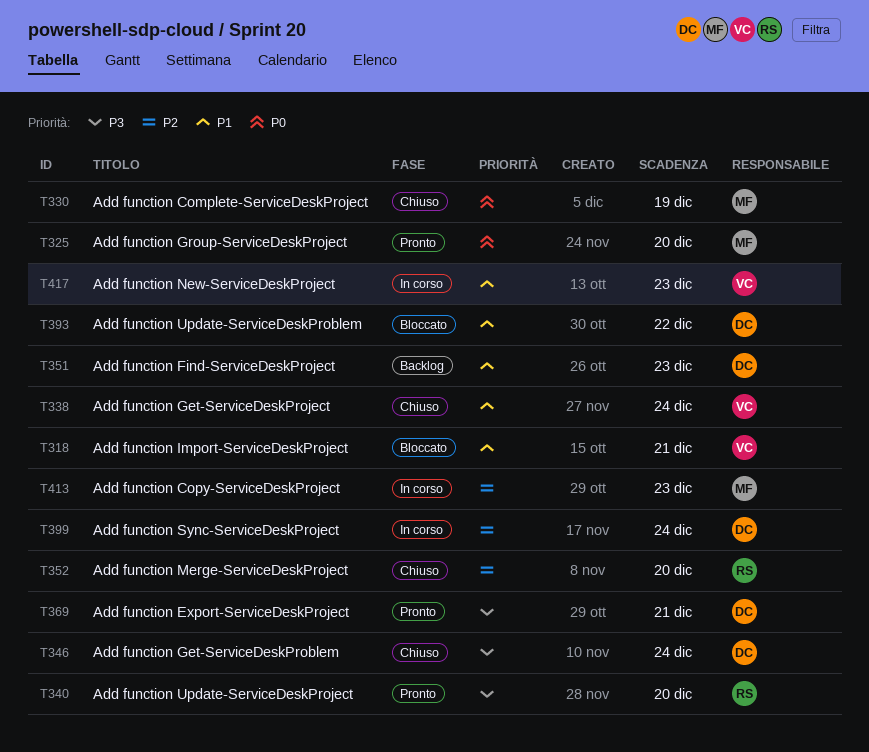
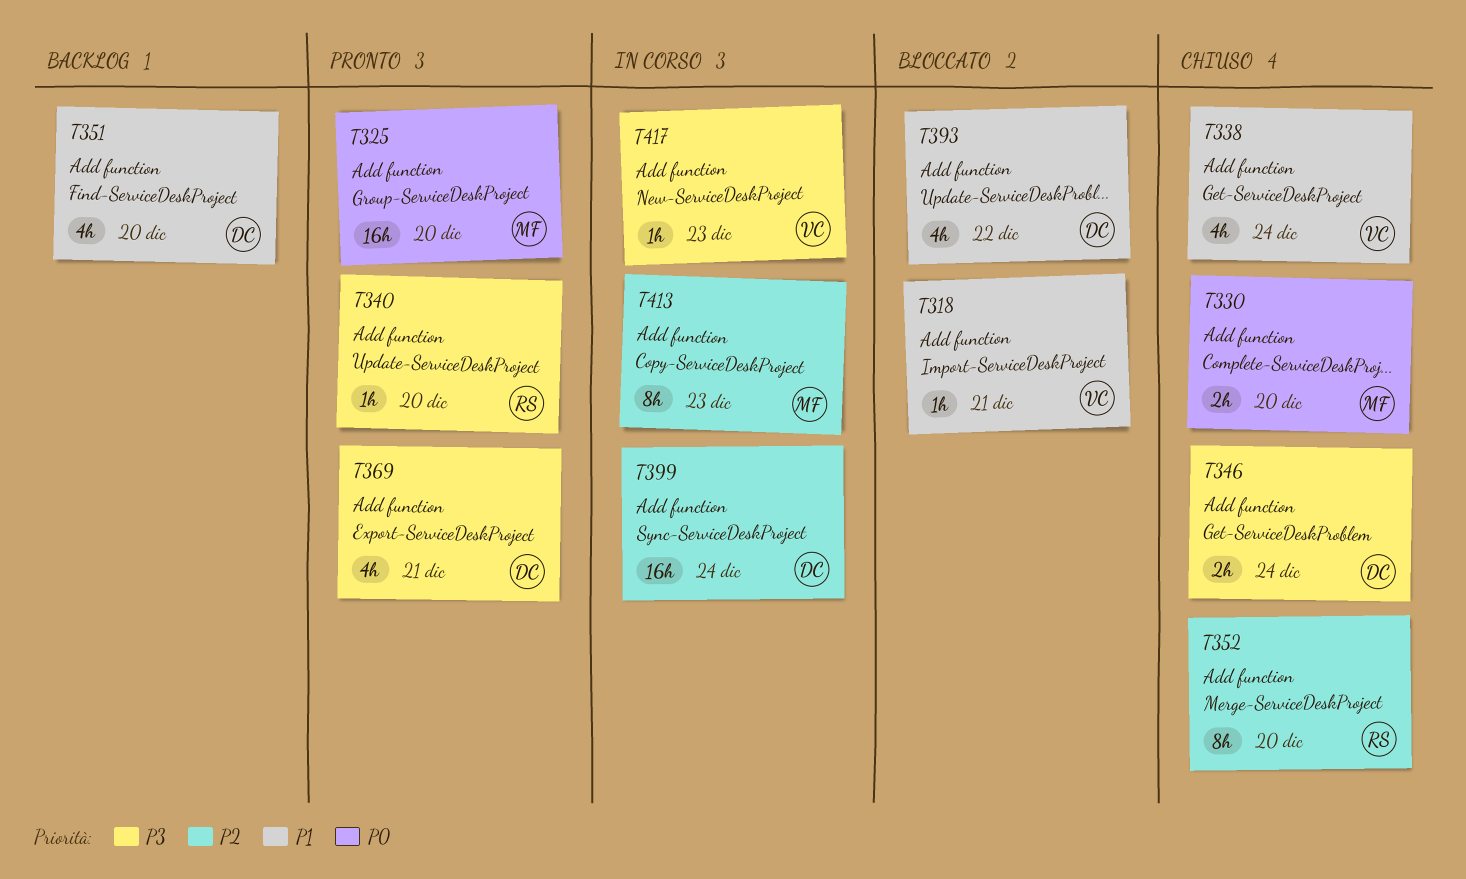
T330, due: Dec 19 -> Dec 20
T351, due: Dec 23 -> Dec 20
T417, priority: P1 -> P3

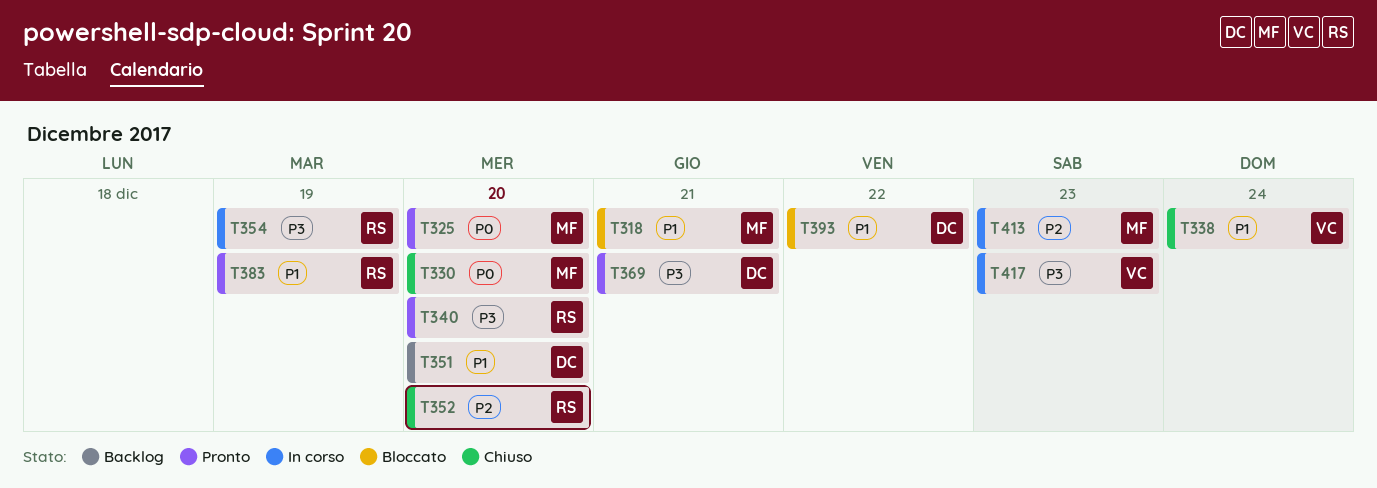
T318, owner: VC -> MF
T346: present -> none
T354: none -> present
T383: none -> present
T399: present -> none

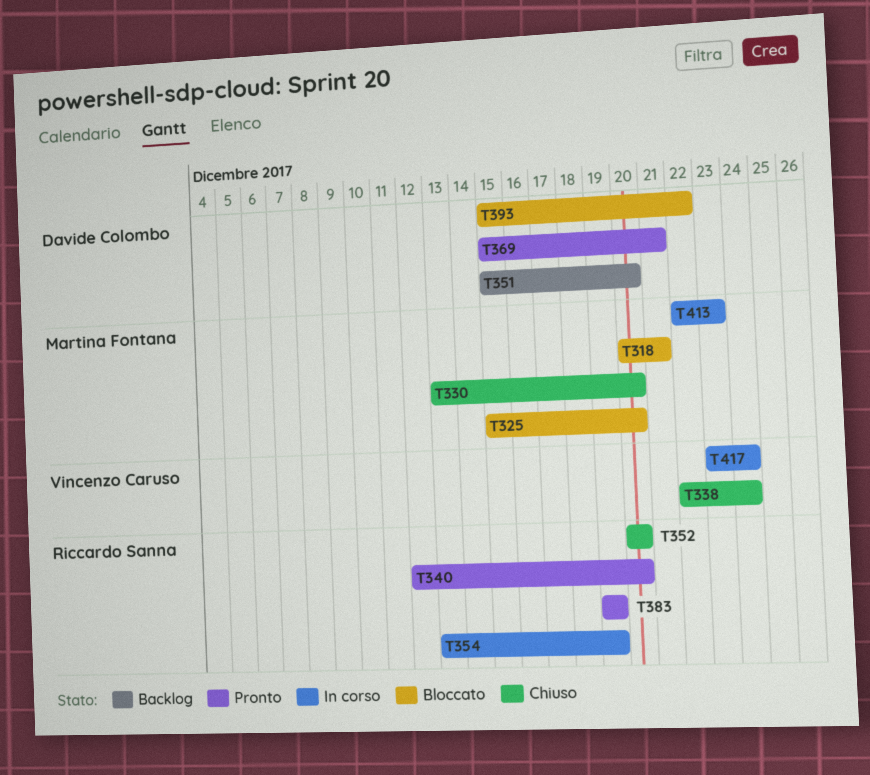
T325, status: Pronto -> Bloccato
T417, due: Dec 23 -> Dec 24

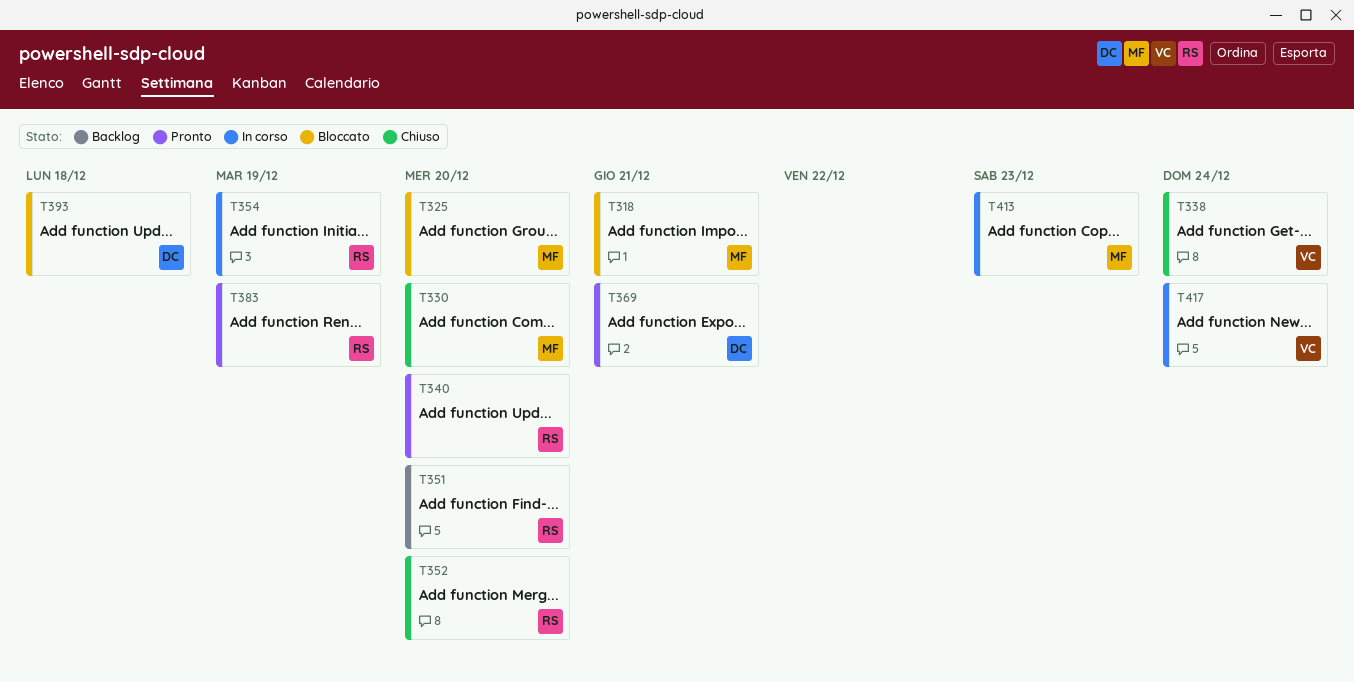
T351, owner: Davide Colombo -> Riccardo Sanna
T393, due: Dec 22 -> Dec 18

